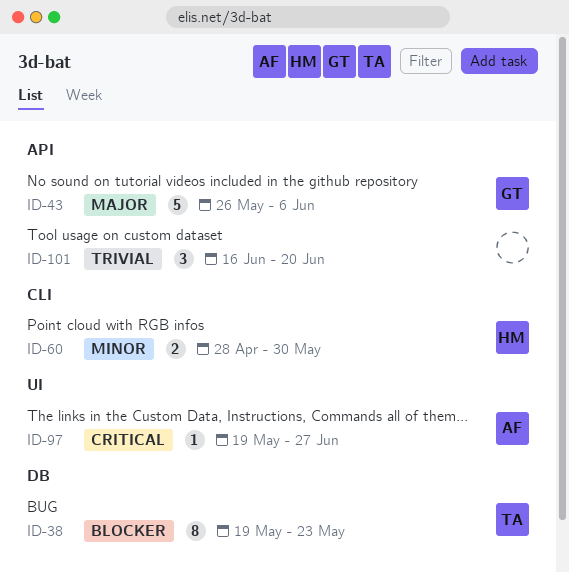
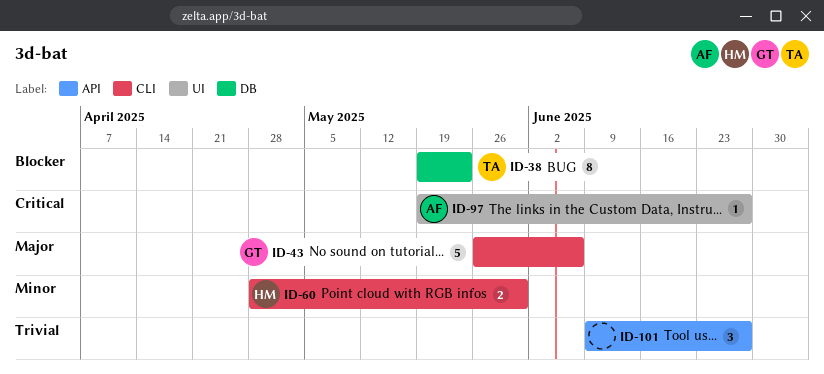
ID-43, label: API -> CLI
ID-101, start: Jun 16 -> Jun 9
ID-101, due: Jun 20 -> Jun 27

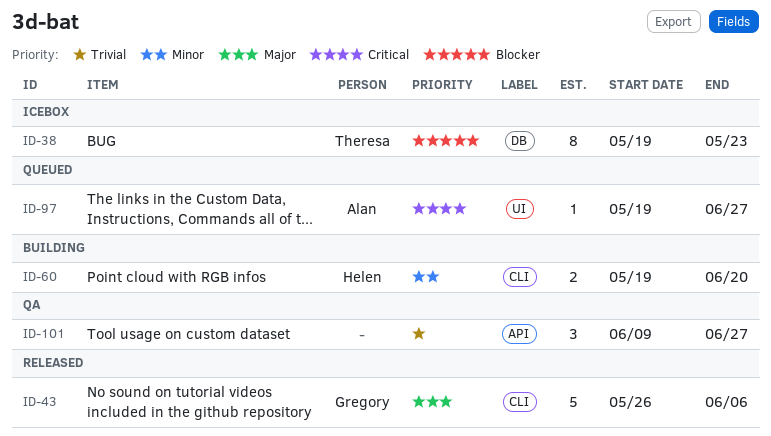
ID-60, start: Apr 28 -> May 19
ID-60, due: May 30 -> Jun 20

